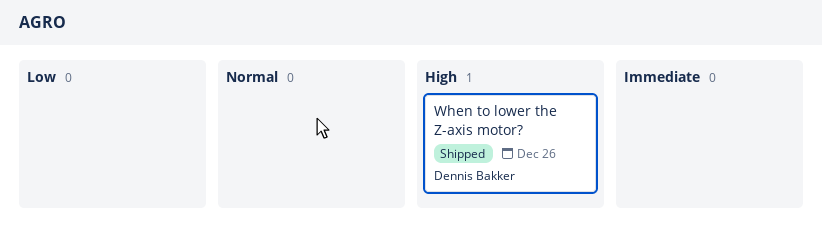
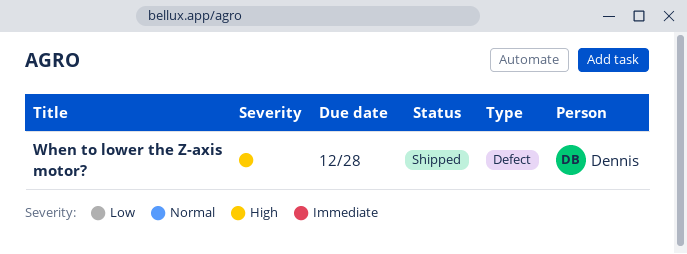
When to lower the Z-axis motor?, due: Dec 26 -> Dec 28

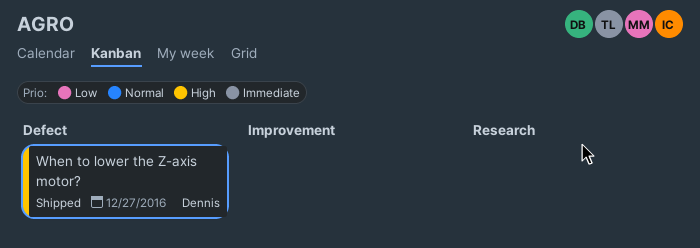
When to lower the Z-axis motor?, due: Dec 28 -> Dec 27

